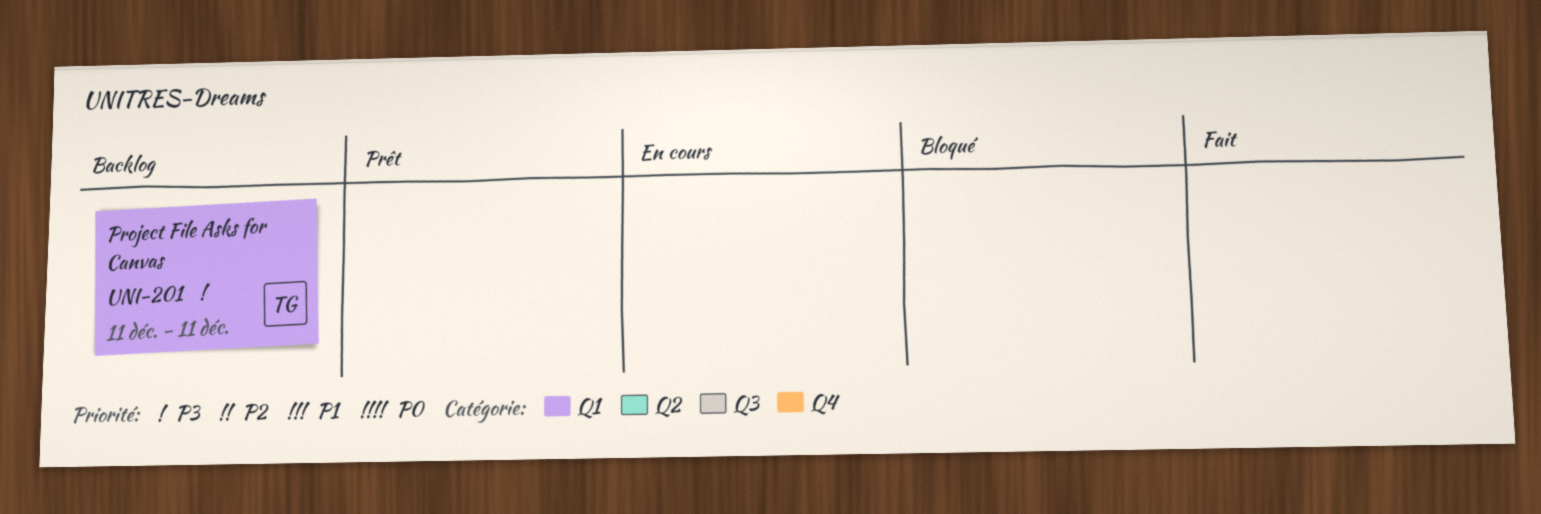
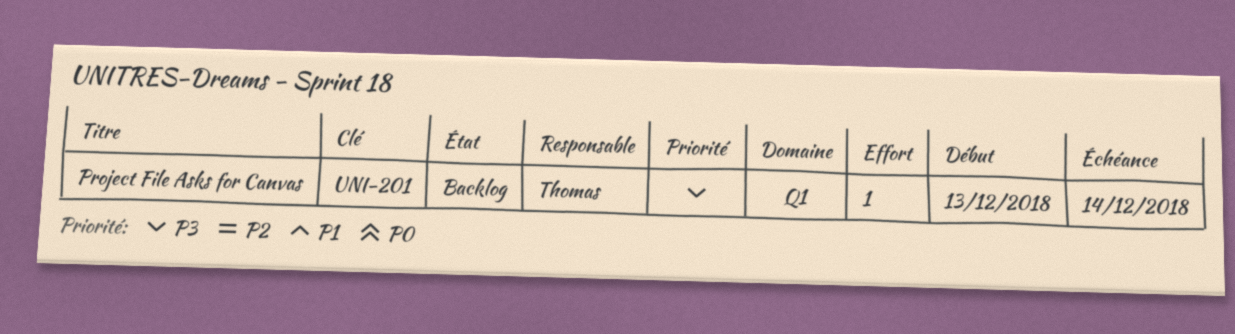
UNI-201, start: Dec 11 -> Dec 13
UNI-201, due: Dec 11 -> Dec 14

